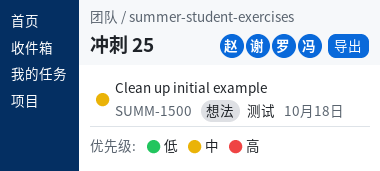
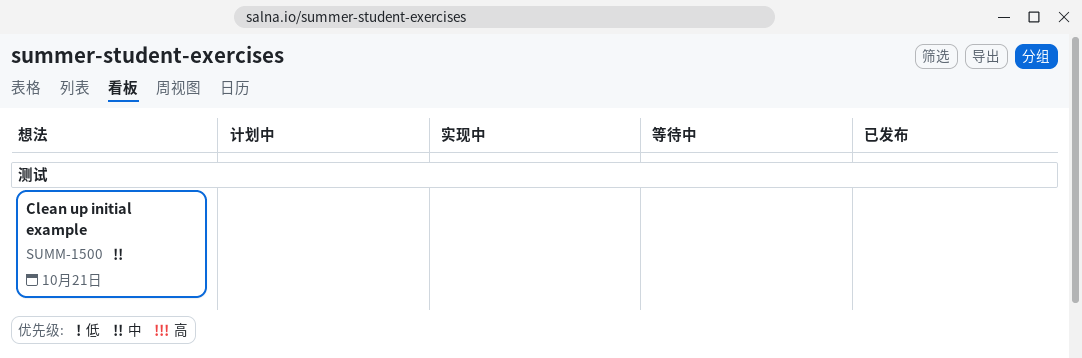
SUMM-1500, due: Oct 18 -> Oct 21

